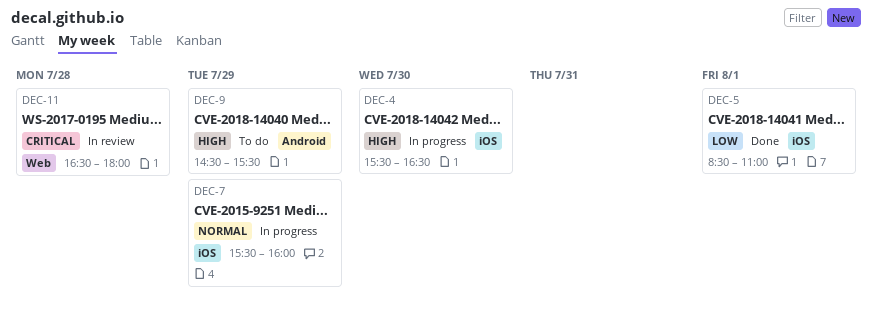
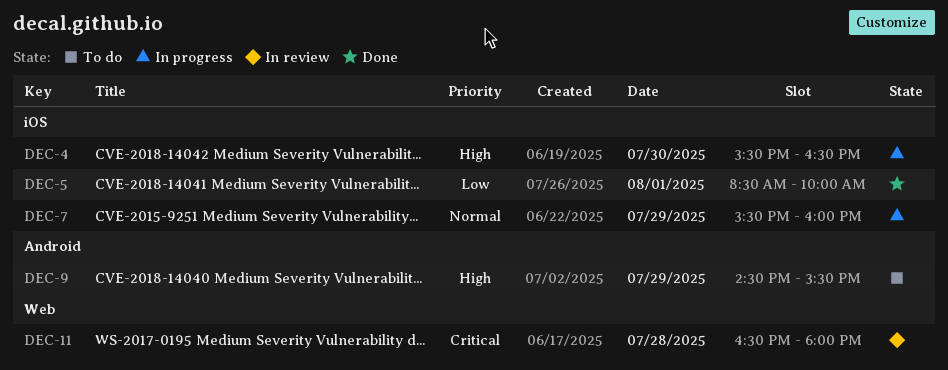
DEC-5, ends: 11:00 -> 10:00

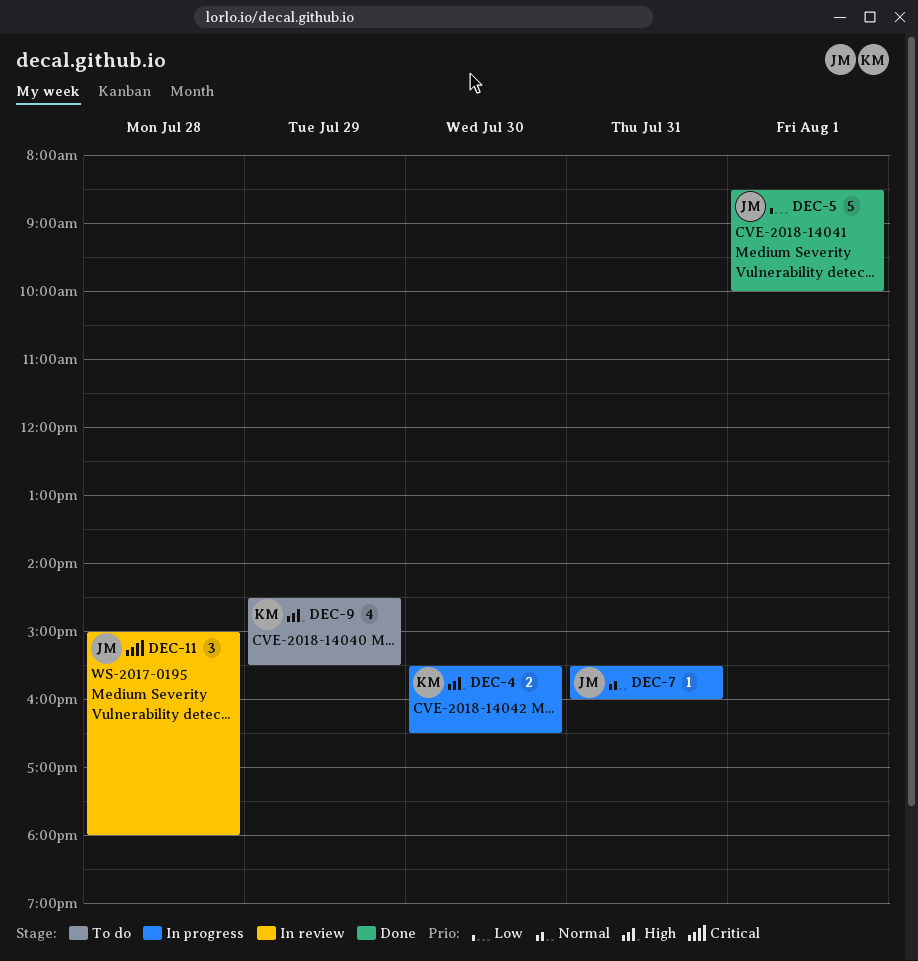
DEC-7, day: Jul 29 -> Jul 31
DEC-11, begins: 16:30 -> 15:00

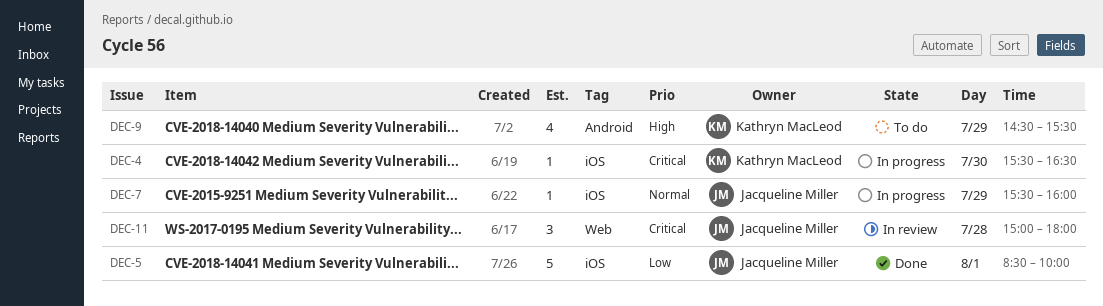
DEC-4, priority: High -> Critical
DEC-4, estimate: 2 -> 1
DEC-7, day: Jul 31 -> Jul 29

